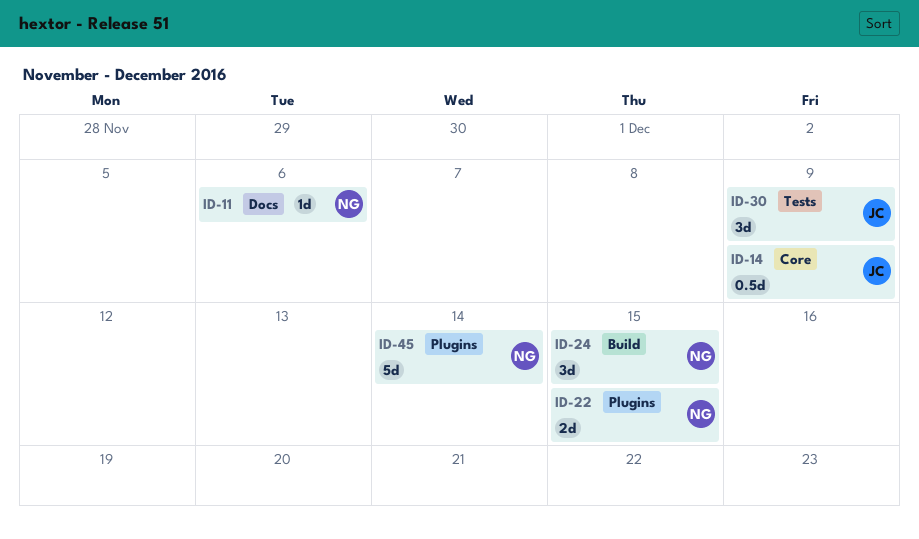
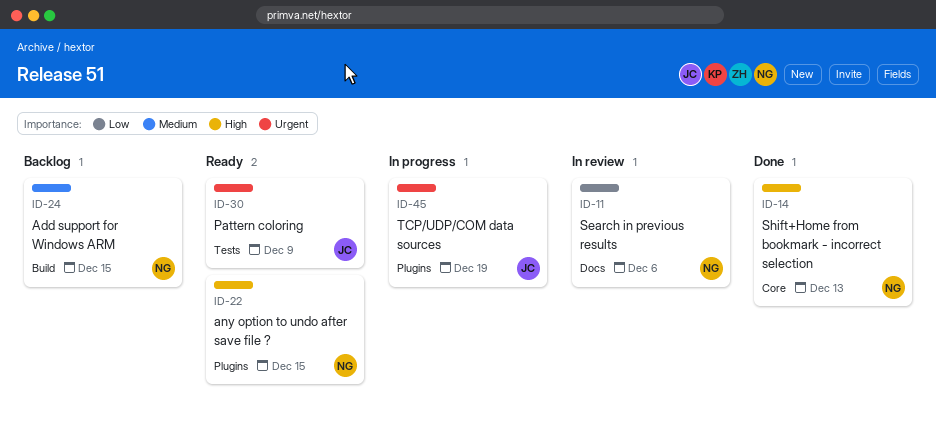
ID-14, owner: JC -> NG
ID-14, due: Dec 9 -> Dec 13
ID-45, owner: NG -> JC
ID-45, due: Dec 14 -> Dec 19

